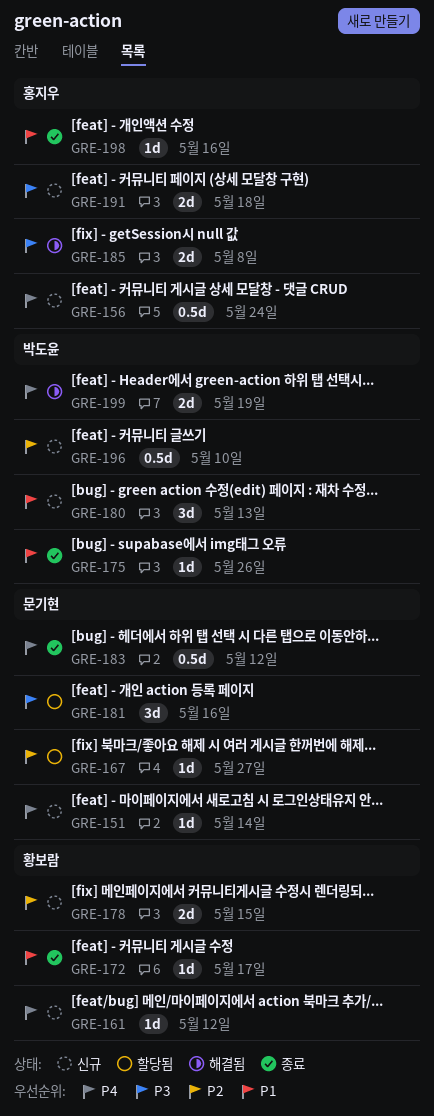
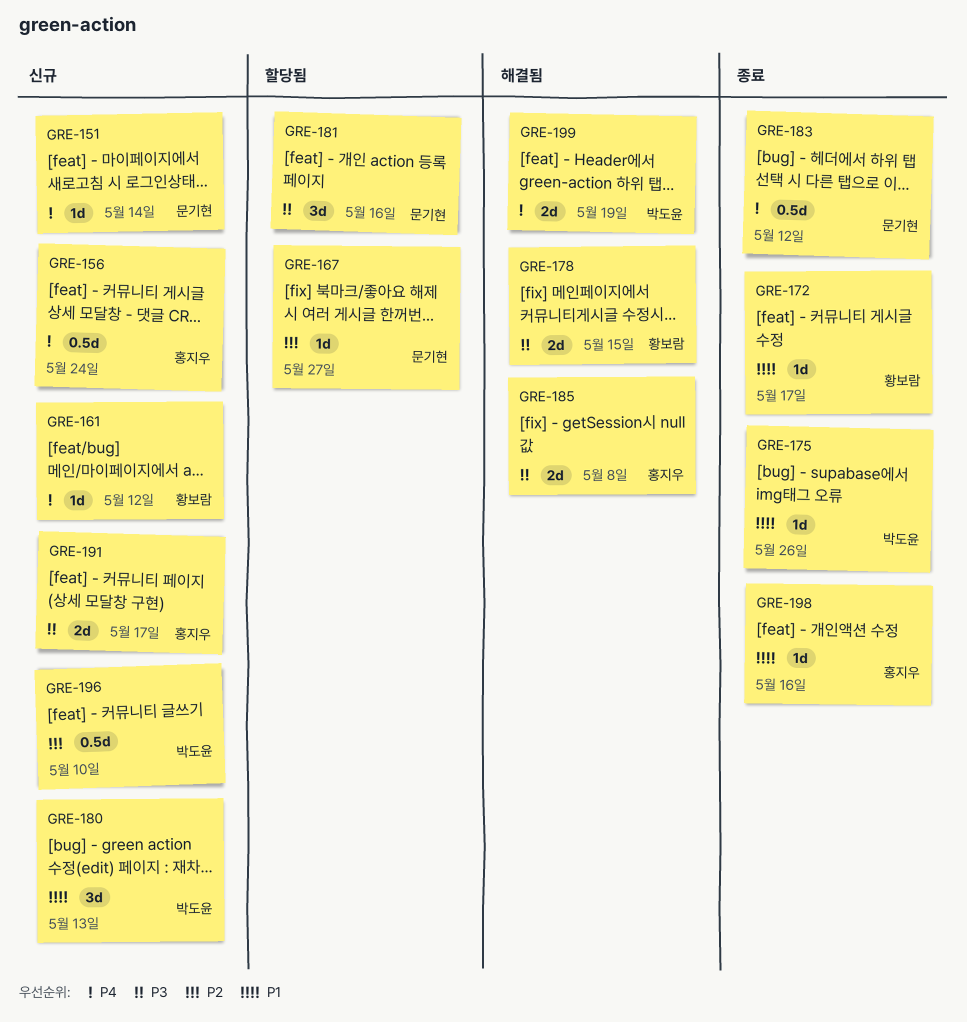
GRE-178, status: 신규 -> 해결됨
GRE-178, priority: P2 -> P3
GRE-191, due: May 18 -> May 17

